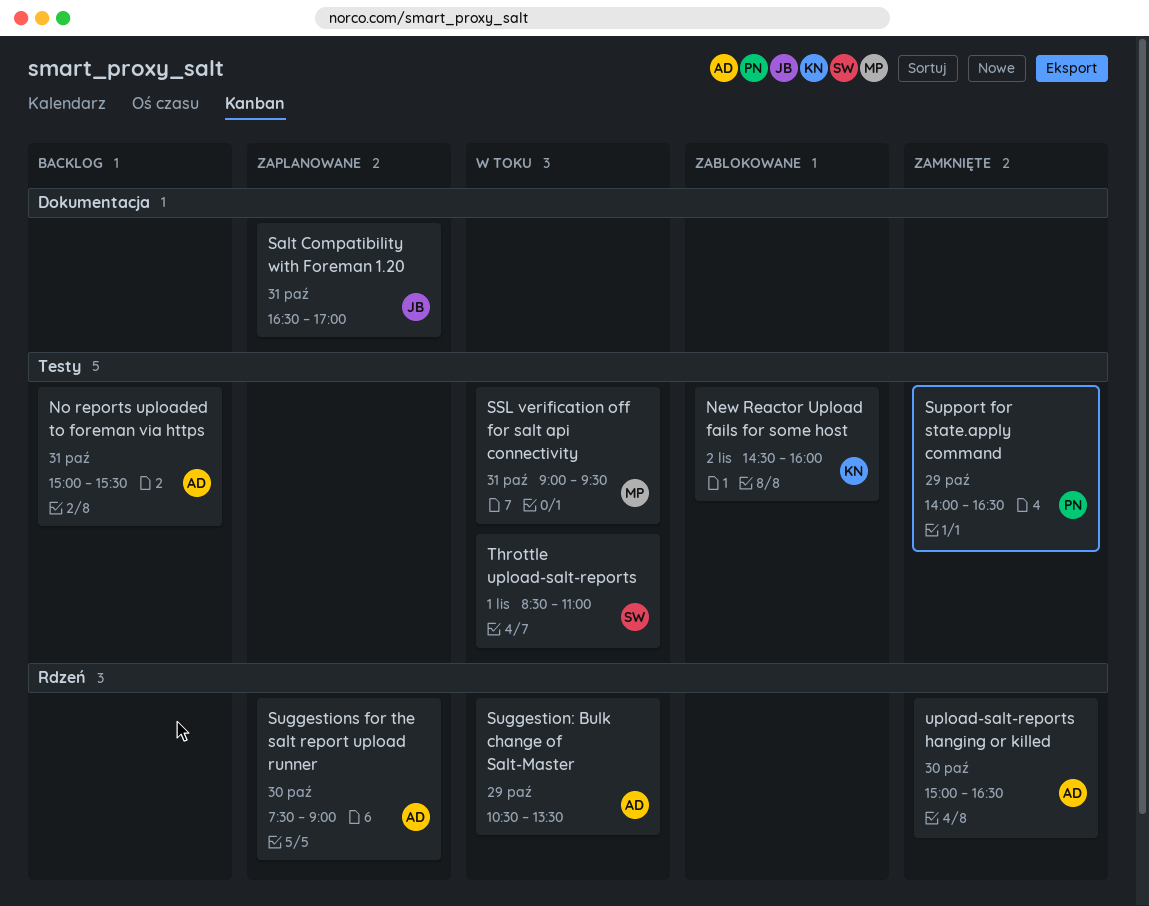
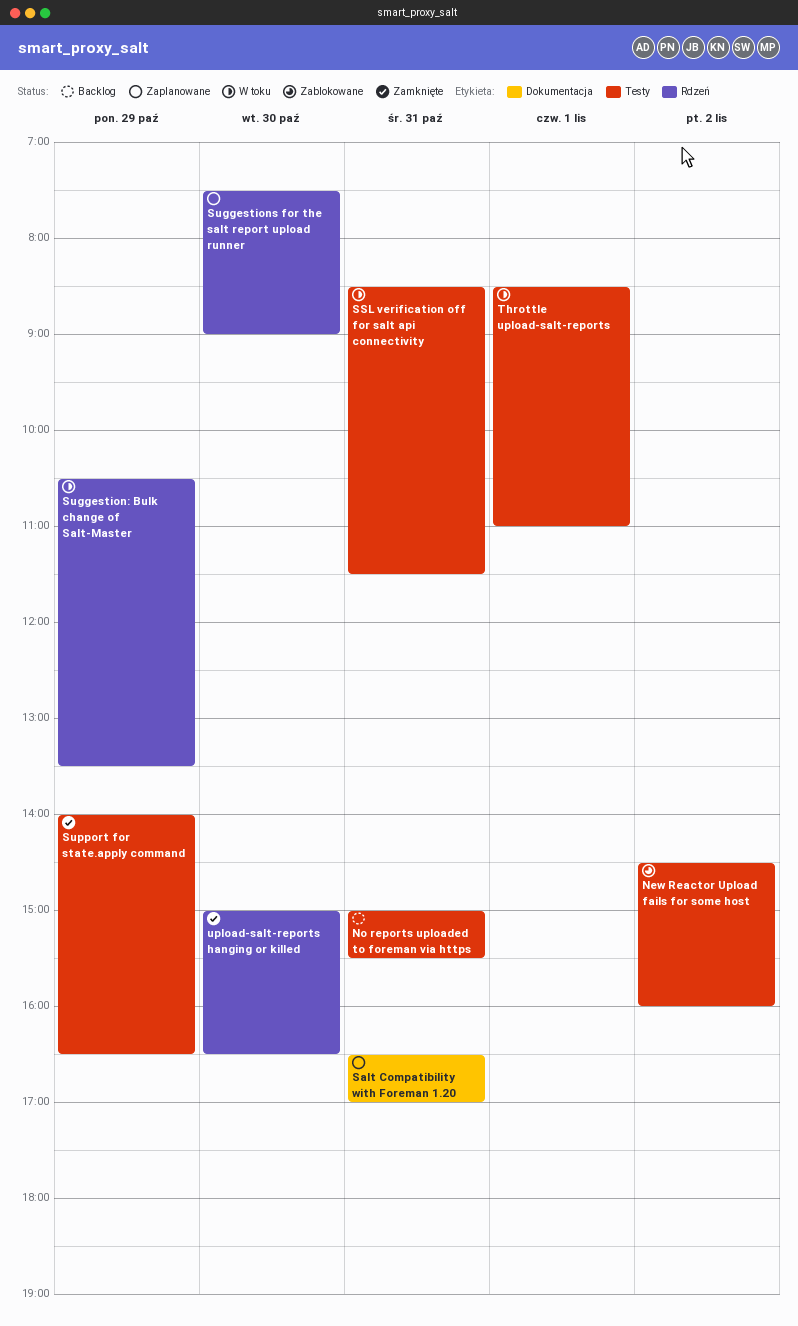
SSL verification off for salt api connectivity, begins: 09:00 -> 08:30
SSL verification off for salt api connectivity, ends: 09:30 -> 11:30

